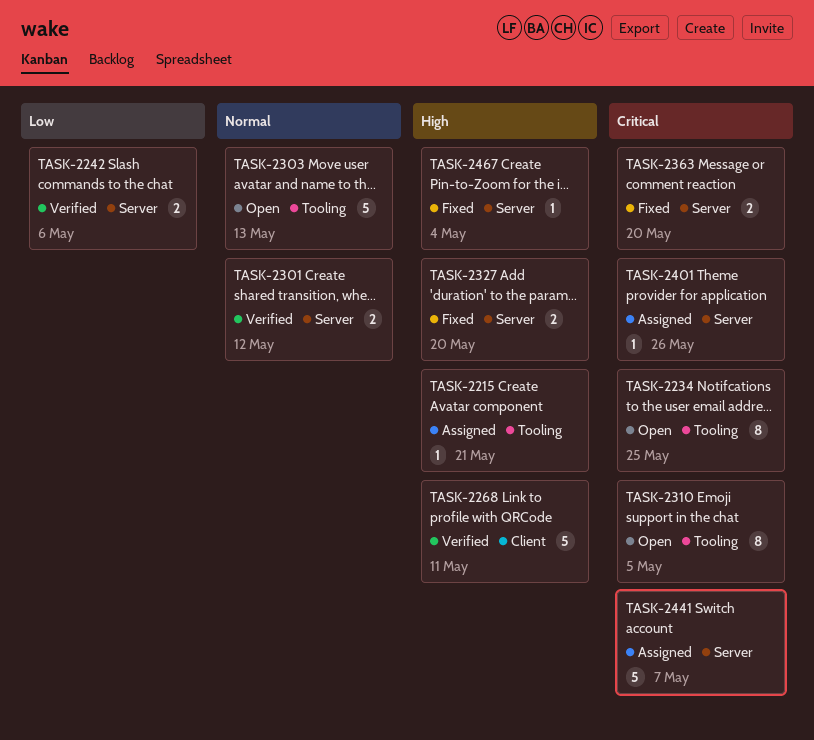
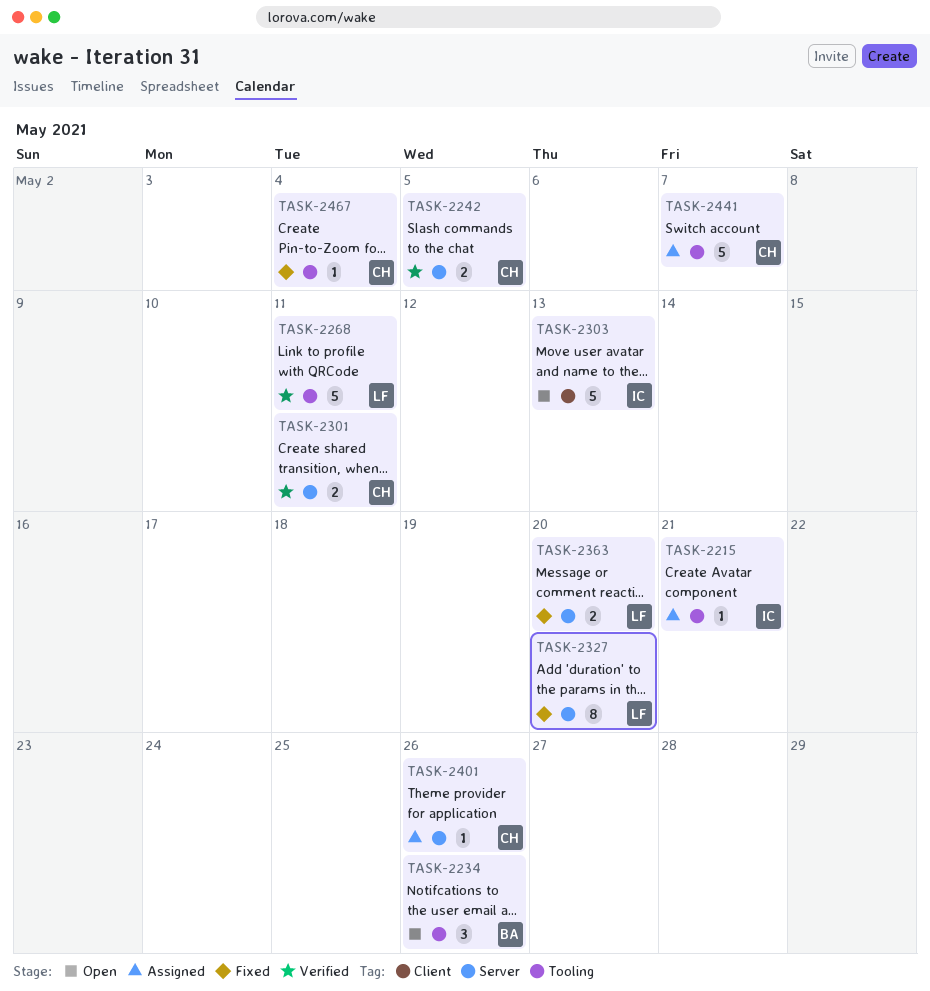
TASK-2234, estimate: 8 -> 3
TASK-2234, due: May 25 -> May 26
TASK-2242, due: May 6 -> May 5
TASK-2268, label: Client -> Tooling
TASK-2301, due: May 12 -> May 11
TASK-2303, label: Tooling -> Client
TASK-2310: present -> none
TASK-2327, estimate: 2 -> 8
TASK-2441, label: Server -> Tooling
TASK-2467, label: Server -> Tooling

